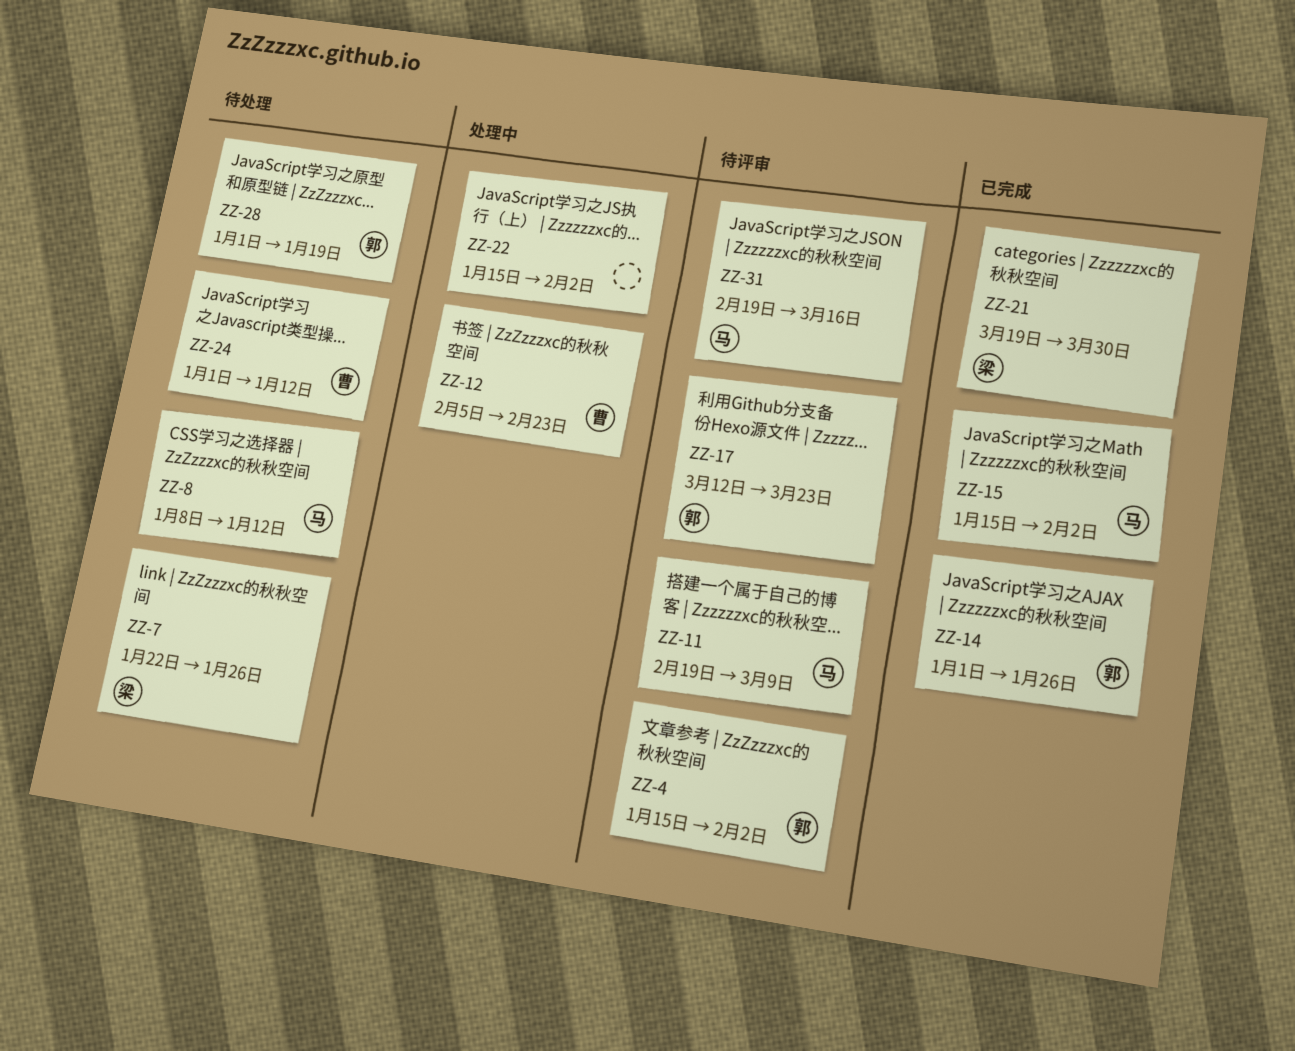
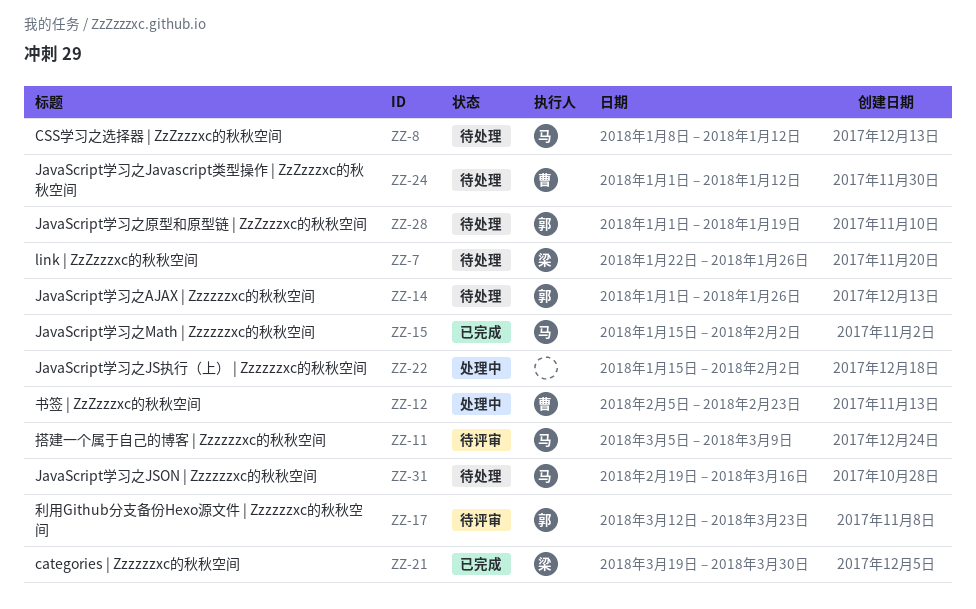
ZZ-4: present -> none
ZZ-11, start: Feb 19 -> Mar 5
ZZ-14, status: 已完成 -> 待处理
ZZ-31, status: 待评审 -> 待处理

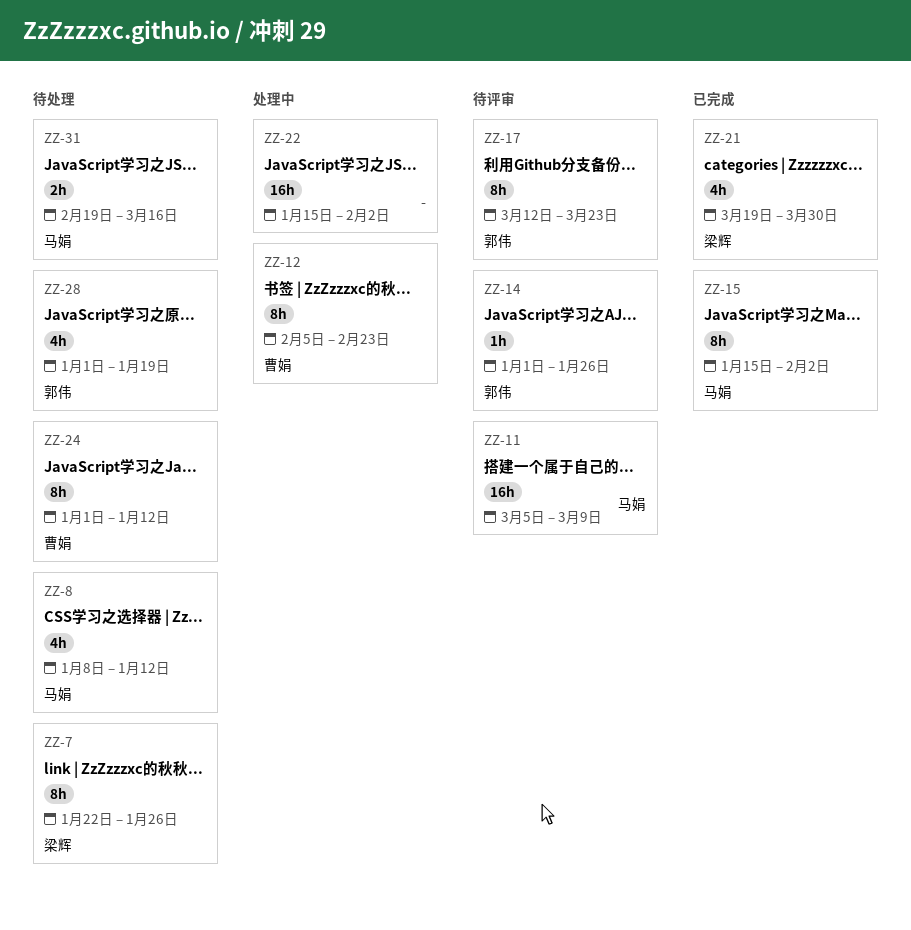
ZZ-14, status: 待处理 -> 待评审

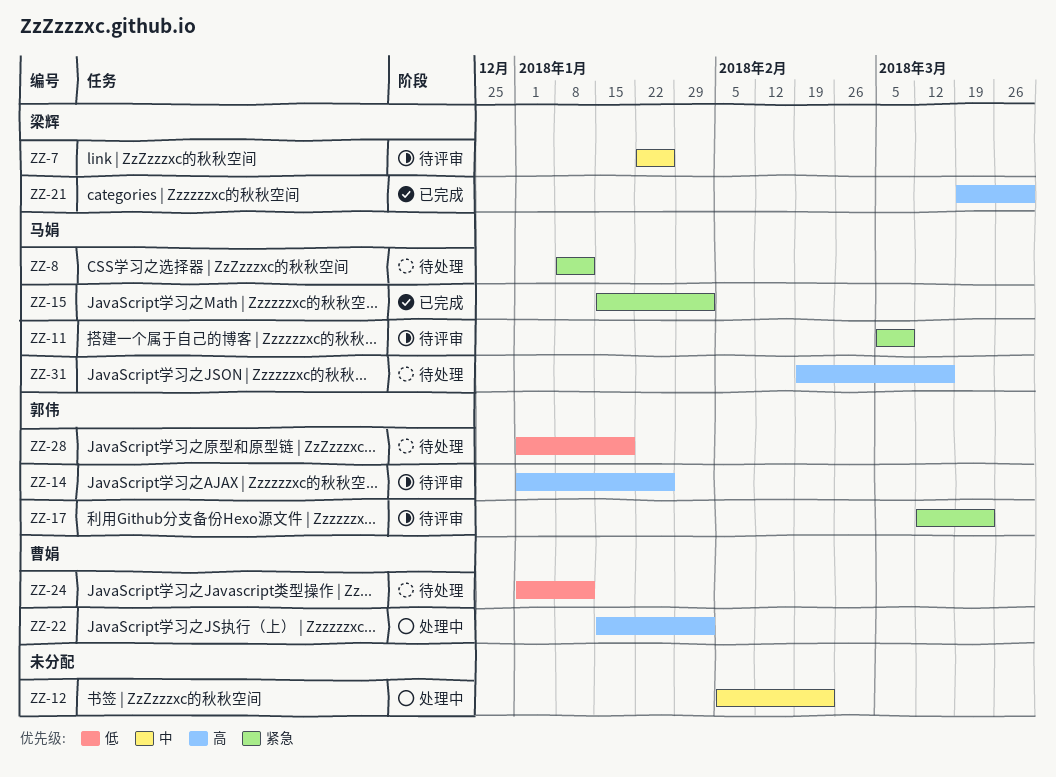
ZZ-7, status: 待处理 -> 待评审
ZZ-12, owner: 曹娟 -> none
ZZ-22, owner: none -> 曹娟

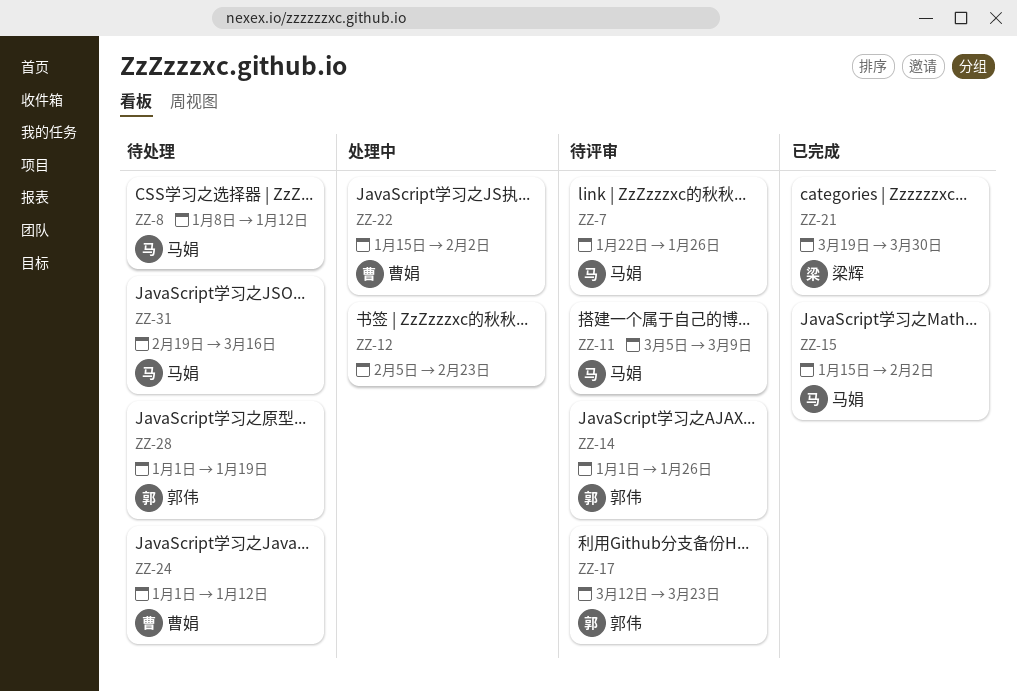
ZZ-7, owner: 梁辉 -> 马娟

